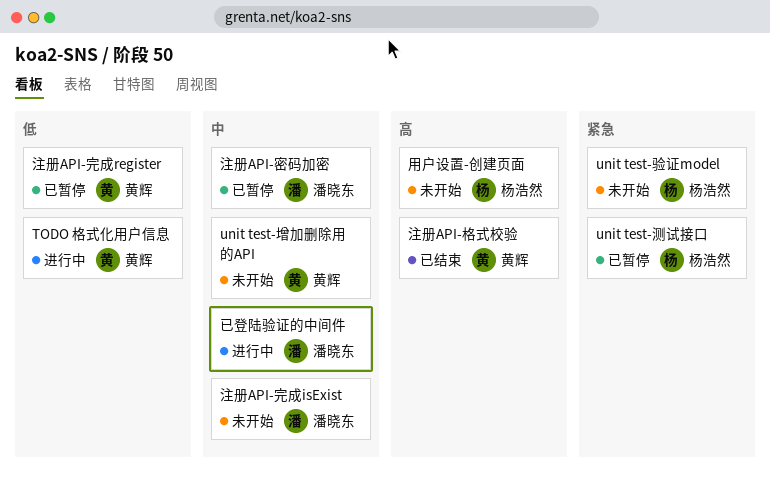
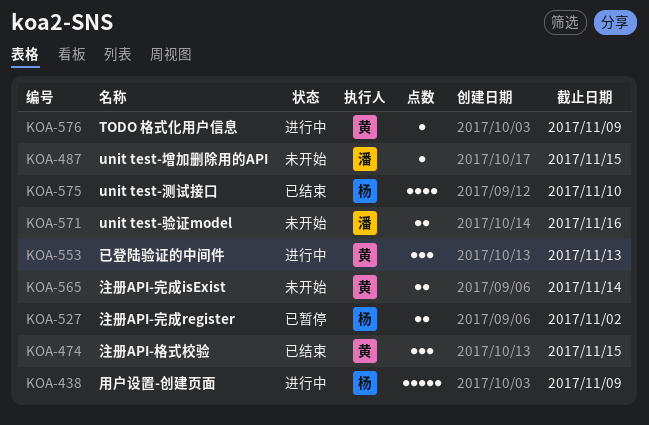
unit test-增加删除用的API, owner: 黄辉 -> 潘晓东
unit test-测试接口, status: 已暂停 -> 已结束
unit test-验证model, owner: 杨浩然 -> 潘晓东
已登陆验证的中间件, owner: 潘晓东 -> 黄辉
注册API-完成isExist, owner: 潘晓东 -> 黄辉
注册API-完成register, owner: 黄辉 -> 杨浩然
注册API-密码加密: present -> none
用户设置-创建页面, status: 未开始 -> 进行中

